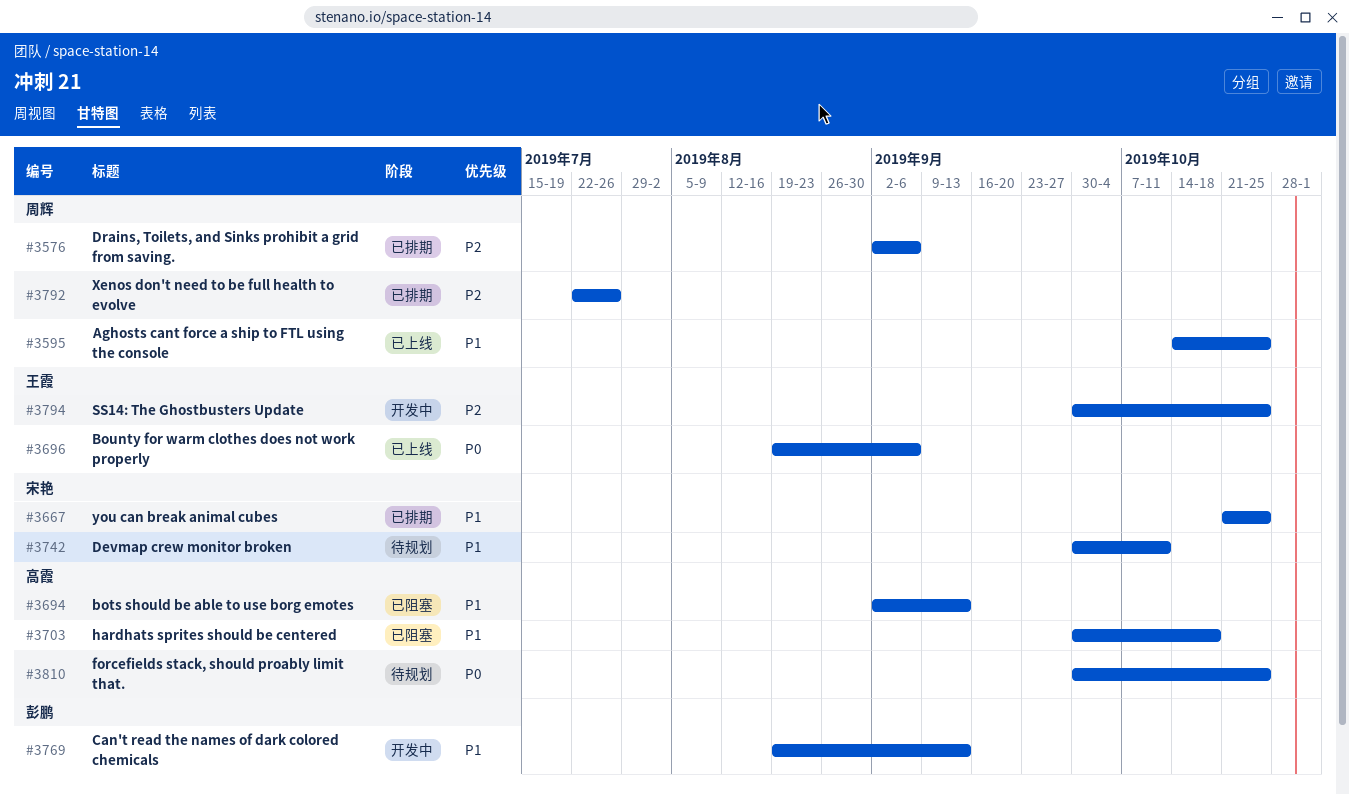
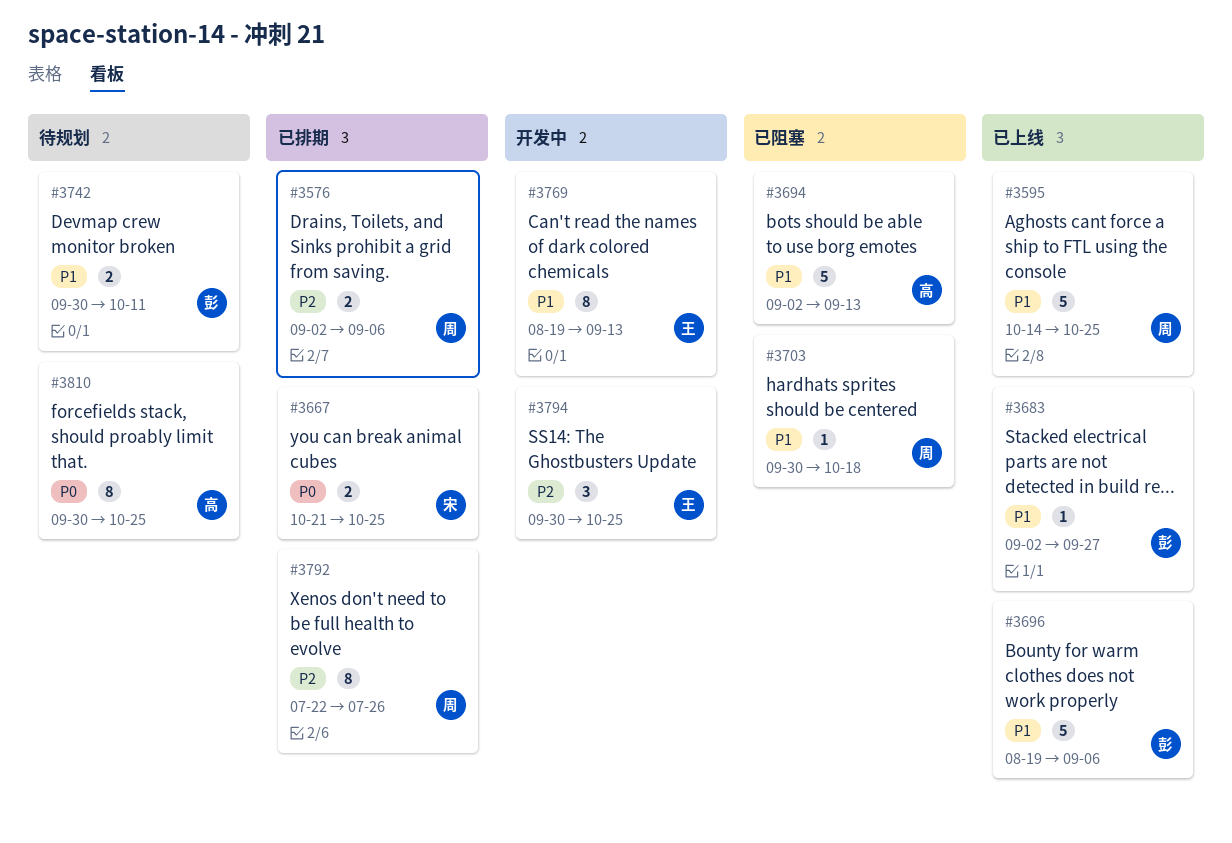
#3667, priority: P1 -> P0
#3683: none -> present
#3696, owner: 王霞 -> 彭鹏
#3696, priority: P0 -> P1
#3703, owner: 高霞 -> 周辉
#3742, owner: 宋艳 -> 彭鹏
#3769, owner: 彭鹏 -> 王霞

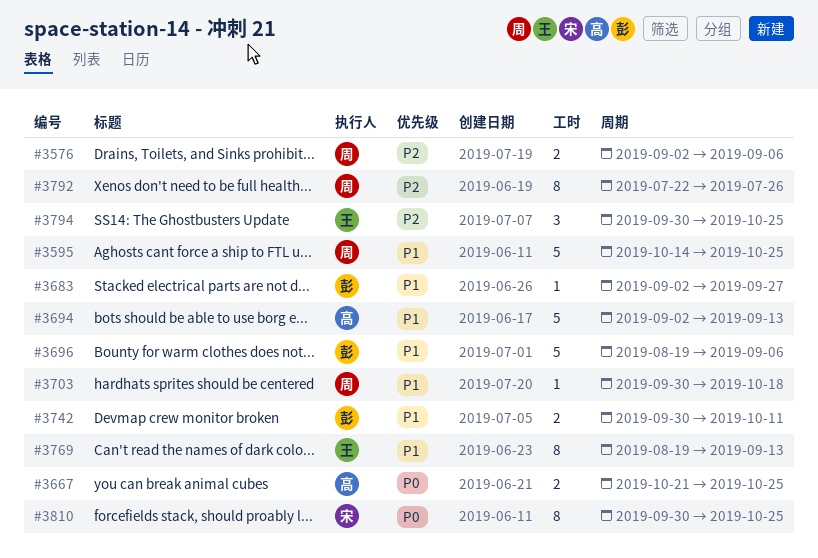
#3667, owner: 宋 -> 高
#3810, owner: 高 -> 宋

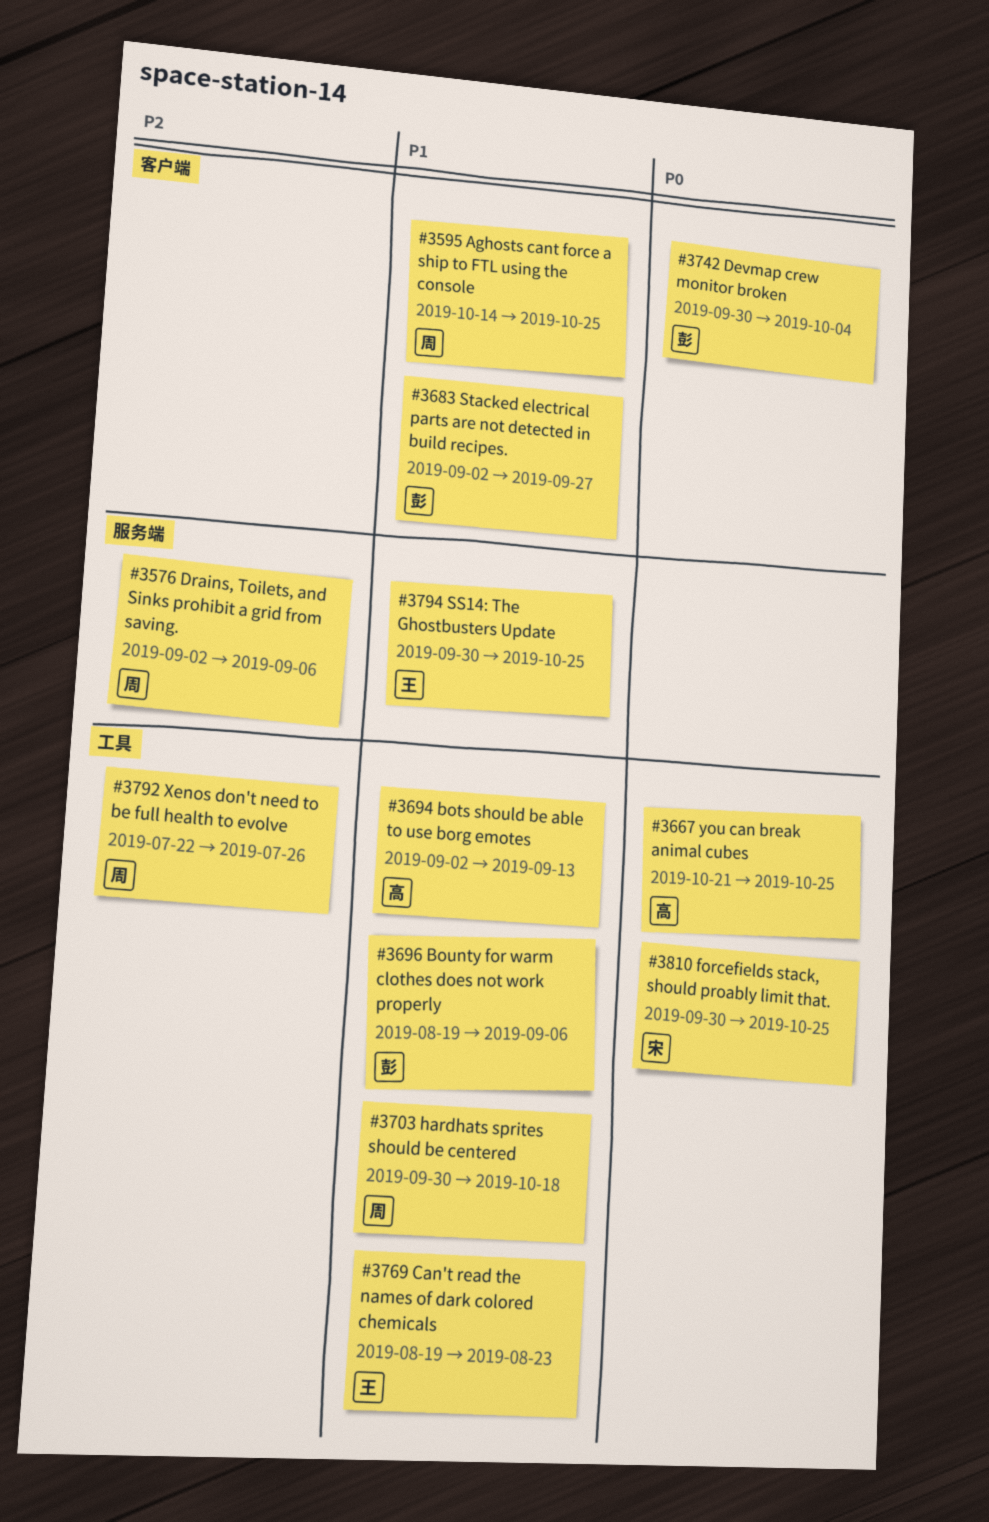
#3742, priority: P1 -> P0
#3742, due: Oct 11 -> Oct 4
#3769, due: Sep 13 -> Aug 23
#3794, priority: P2 -> P1

